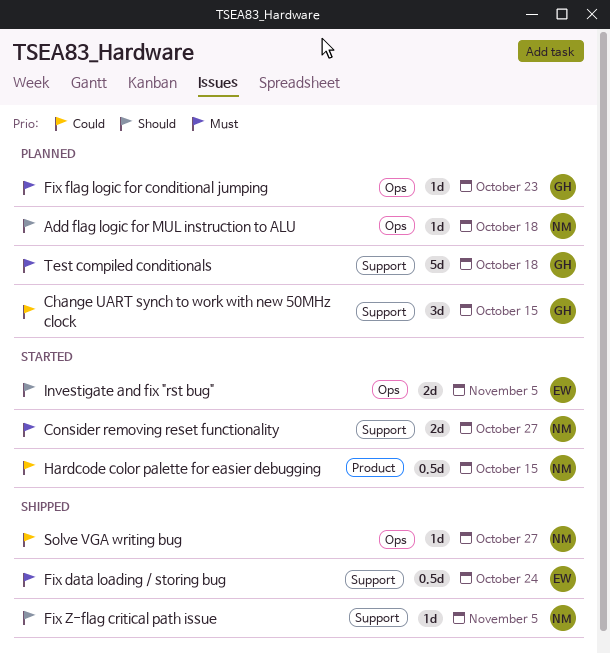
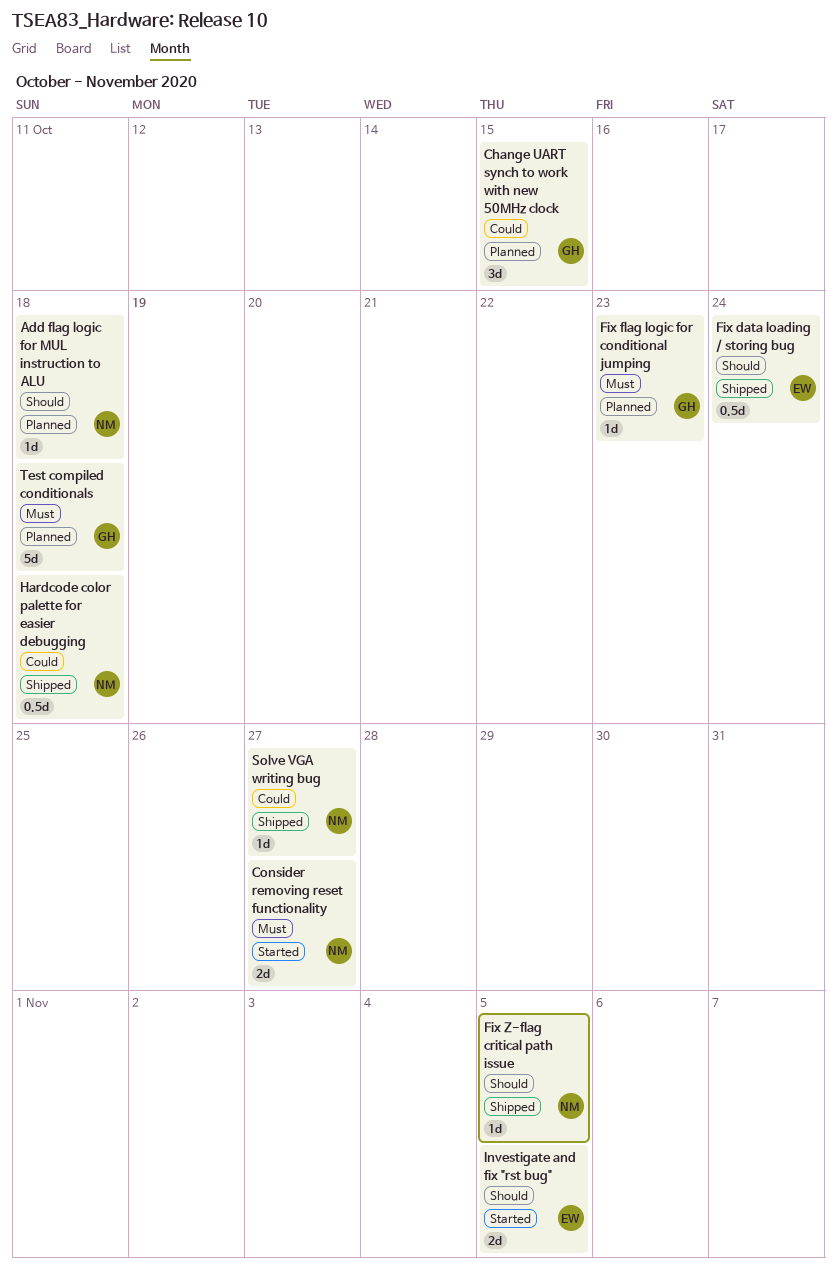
Fix data loading / storing bug, priority: Must -> Should
Hardcode color palette for easier debugging, status: Started -> Shipped
Hardcode color palette for easier debugging, due: Oct 15 -> Oct 18

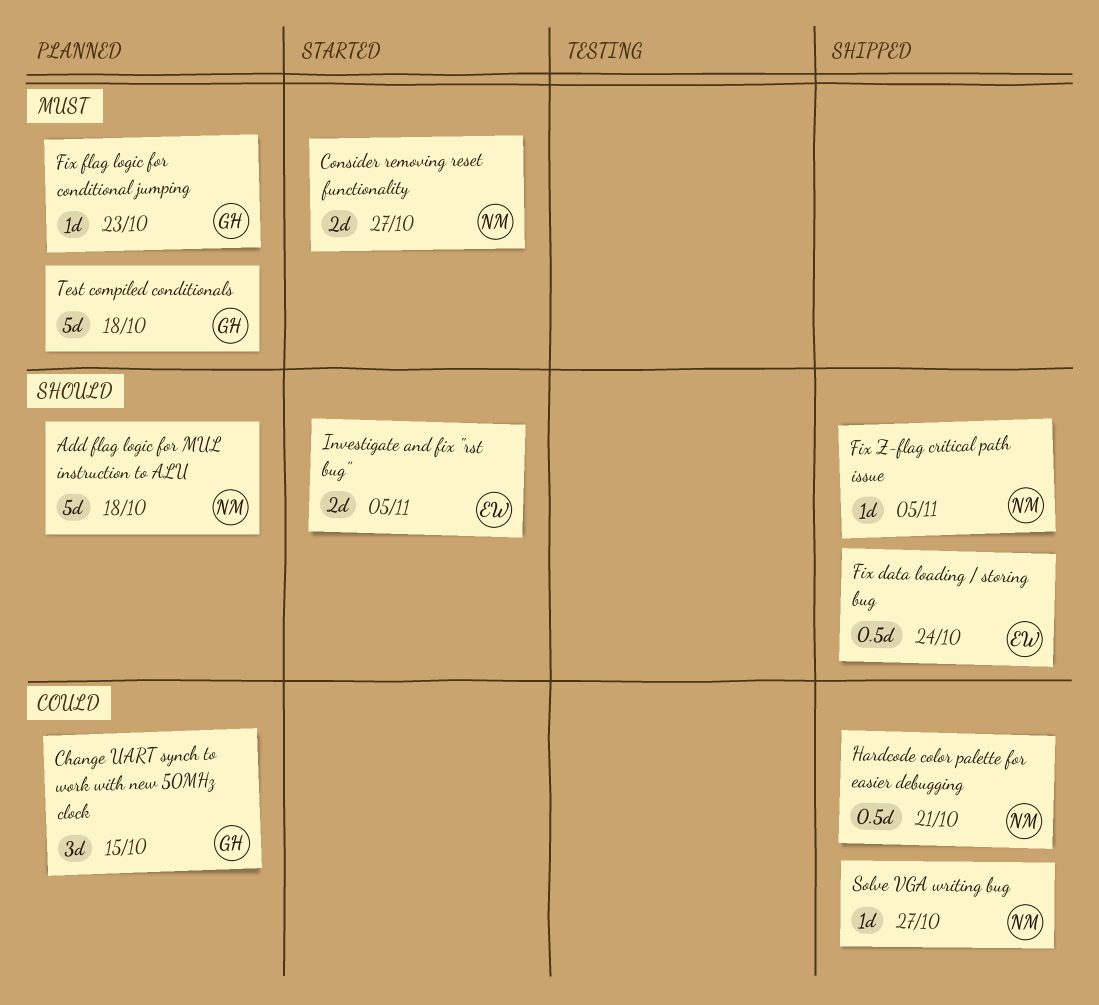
Add flag logic for MUL instruction to ALU, estimate: 1d -> 5d
Hardcode color palette for easier debugging, due: Oct 18 -> Oct 21

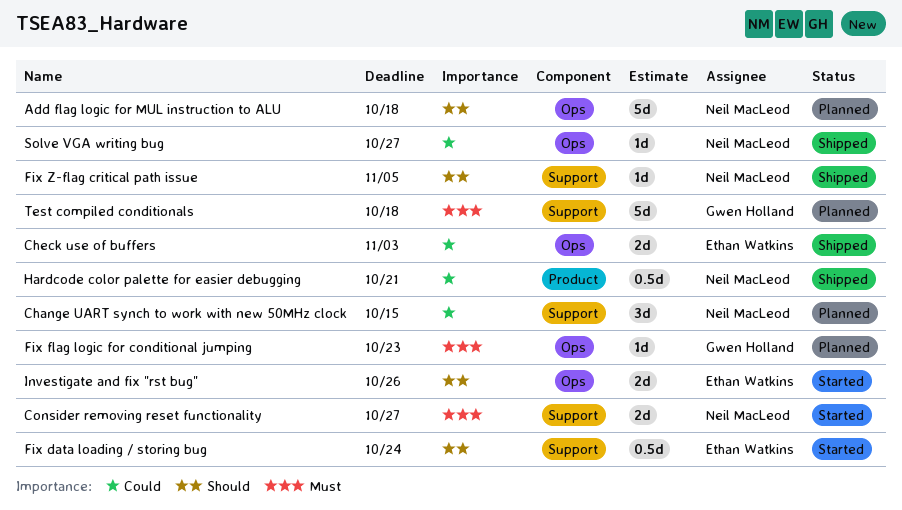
Change UART synch to work with new 50MHz clock, owner: Gwen Holland -> Neil MacLeod
Check use of buffers: none -> present
Fix data loading / storing bug, status: Shipped -> Started
Investigate and fix "rst bug", due: Nov 5 -> Oct 26

